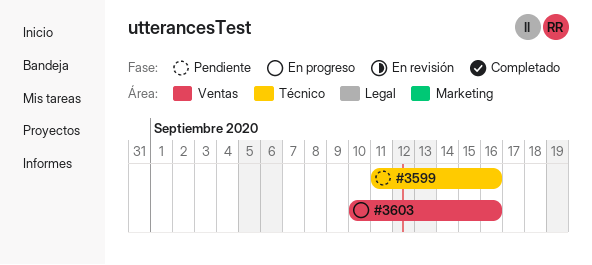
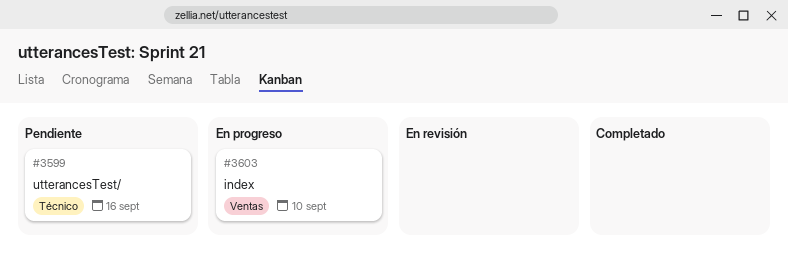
#3603, due: Sep 16 -> Sep 10

